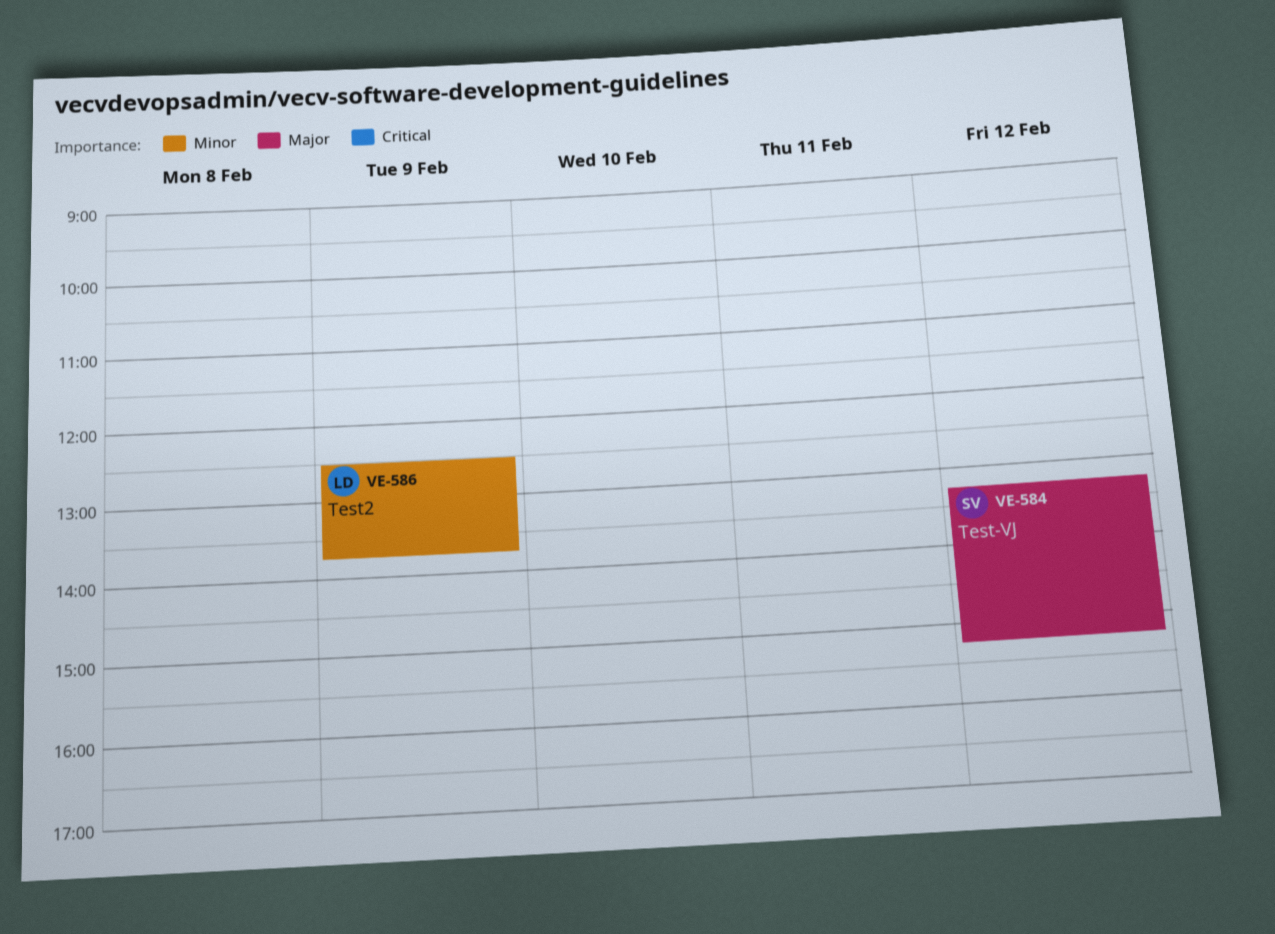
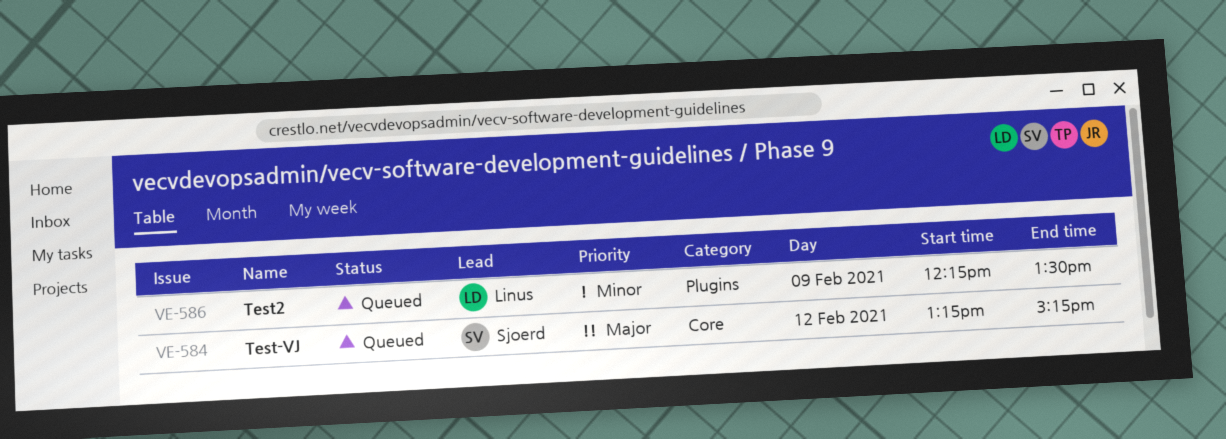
VE-586, begins: 12:30 -> 12:15
VE-586, ends: 13:45 -> 13:30

